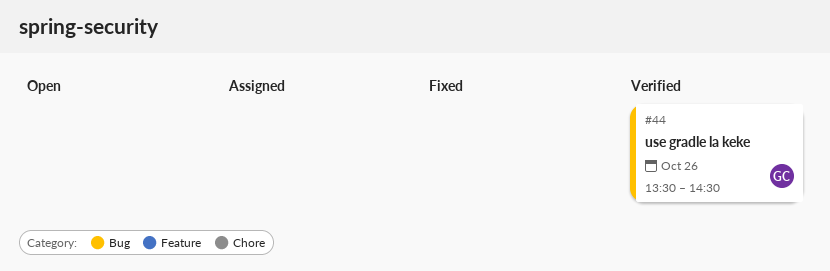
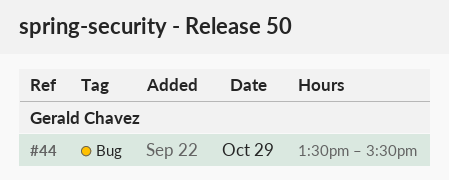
#44, day: Oct 26 -> Oct 29
#44, ends: 14:30 -> 15:30

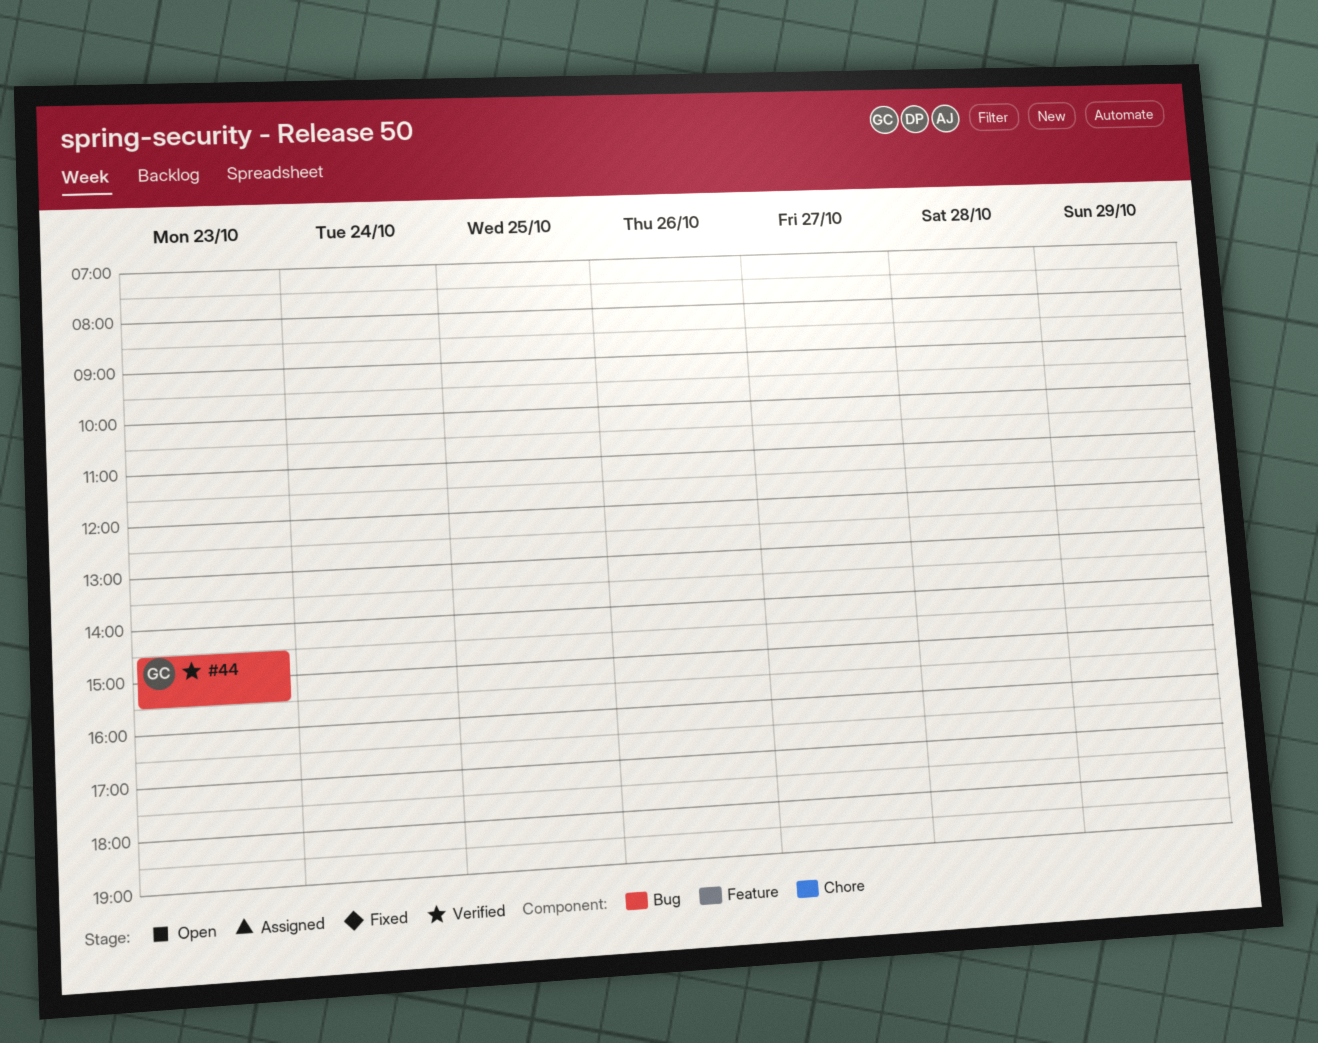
#44, day: Oct 29 -> Oct 23
#44, begins: 13:30 -> 14:30

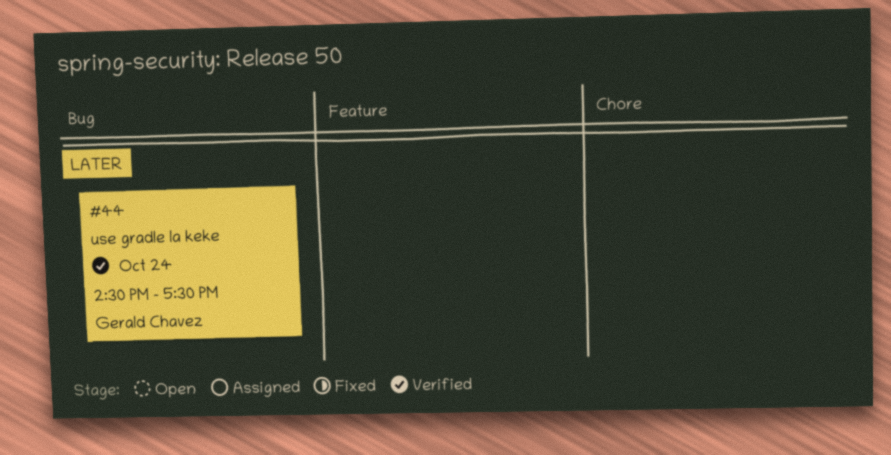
#44, day: Oct 23 -> Oct 24
#44, ends: 15:30 -> 17:30

